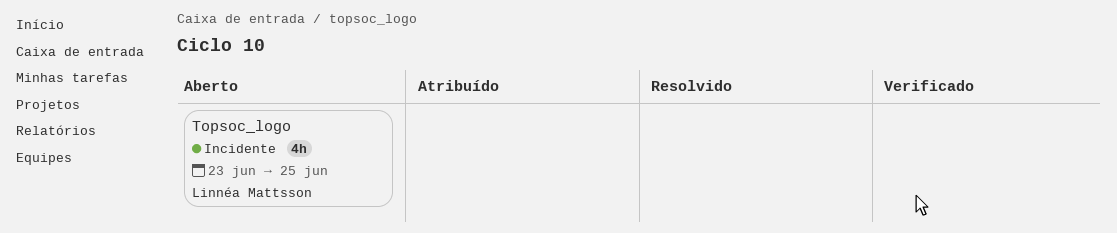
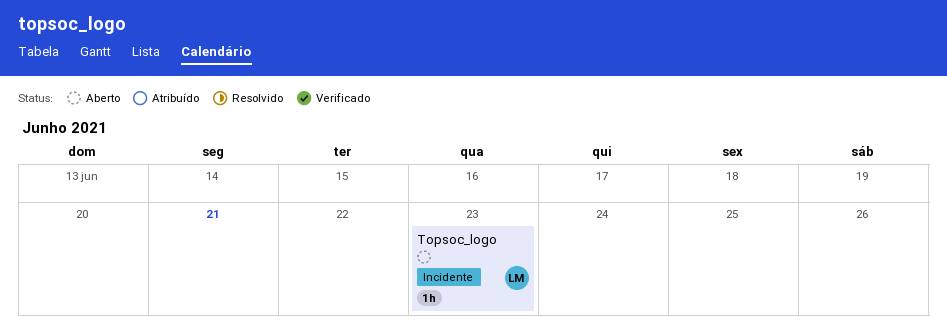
Topsoc_logo, estimate: 4h -> 1h
Topsoc_logo, due: Jun 25 -> Jun 23

